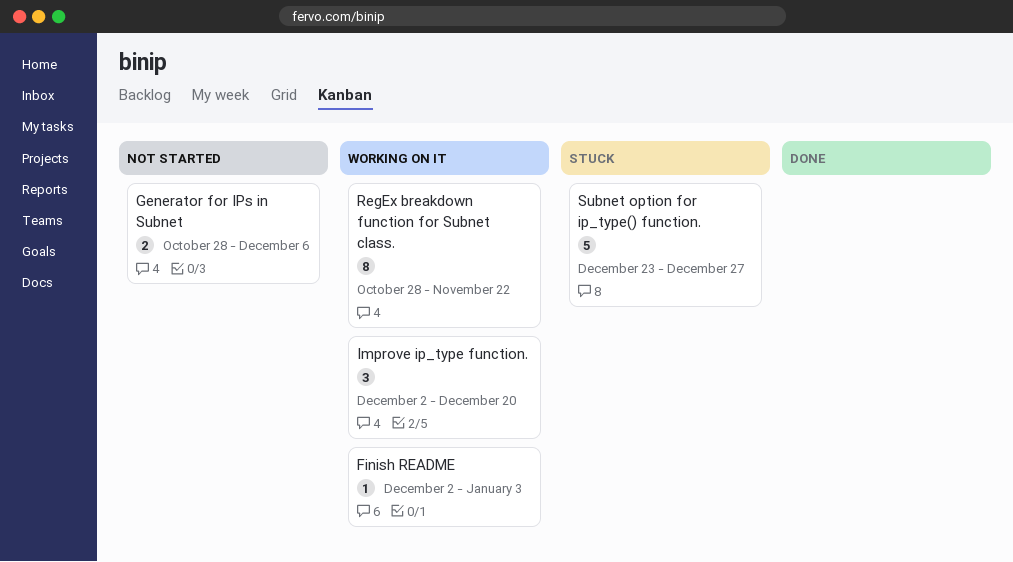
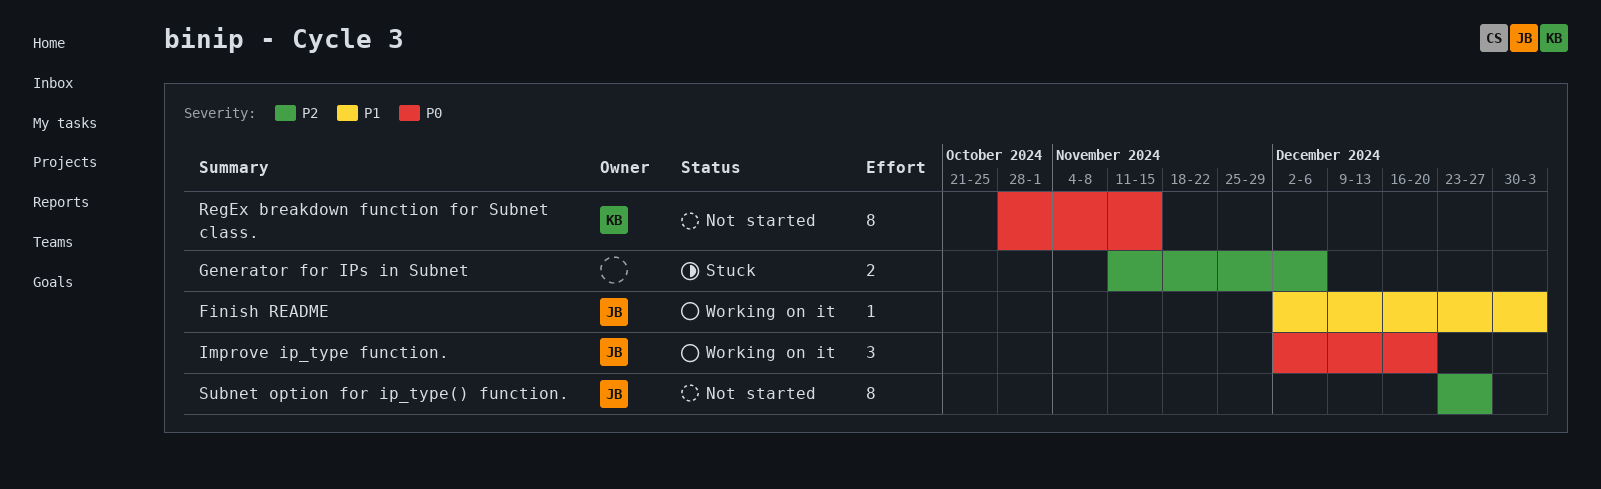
Generator for IPs in Subnet, status: Not started -> Stuck
Generator for IPs in Subnet, start: Oct 28 -> Nov 11
RegEx breakdown function for Subnet class., status: Working on it -> Not started
RegEx breakdown function for Subnet class., due: Nov 22 -> Nov 15
Subnet option for ip_type() function., status: Stuck -> Not started
Subnet option for ip_type() function., estimate: 5 -> 8

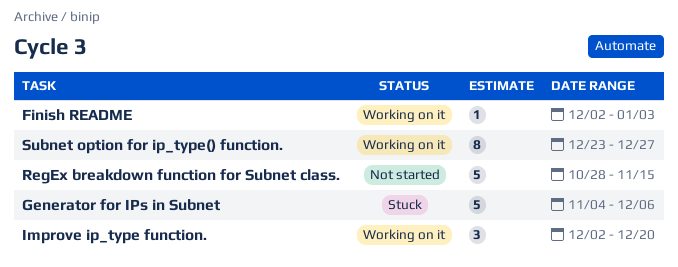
Generator for IPs in Subnet, estimate: 2 -> 5
Generator for IPs in Subnet, start: Nov 11 -> Nov 4
RegEx breakdown function for Subnet class., estimate: 8 -> 5
Subnet option for ip_type() function., status: Not started -> Working on it

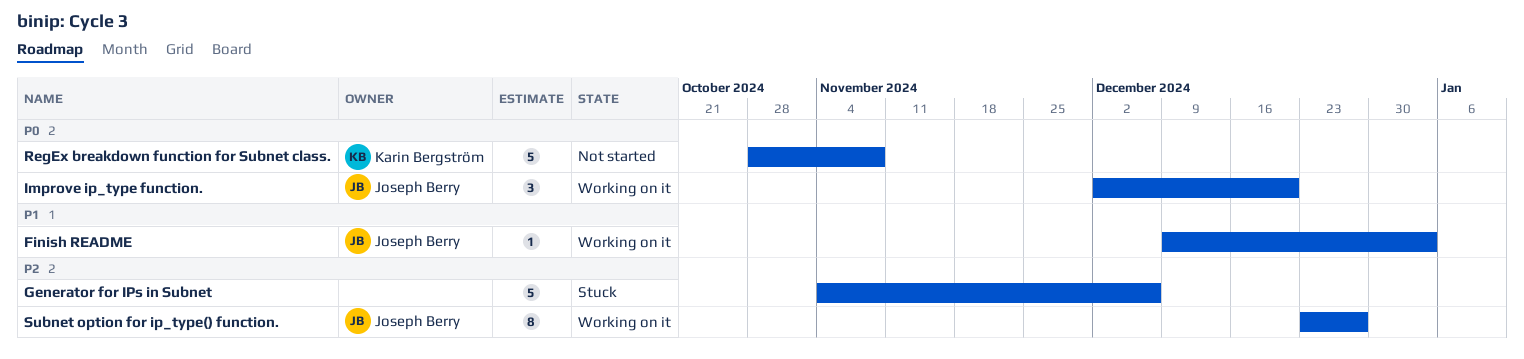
Finish README, start: Dec 2 -> Dec 9
RegEx breakdown function for Subnet class., due: Nov 15 -> Nov 8

